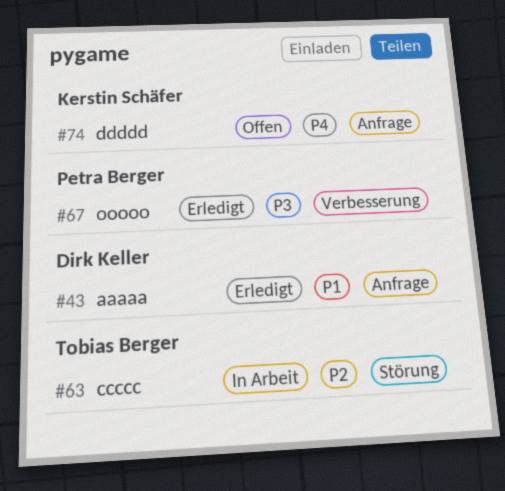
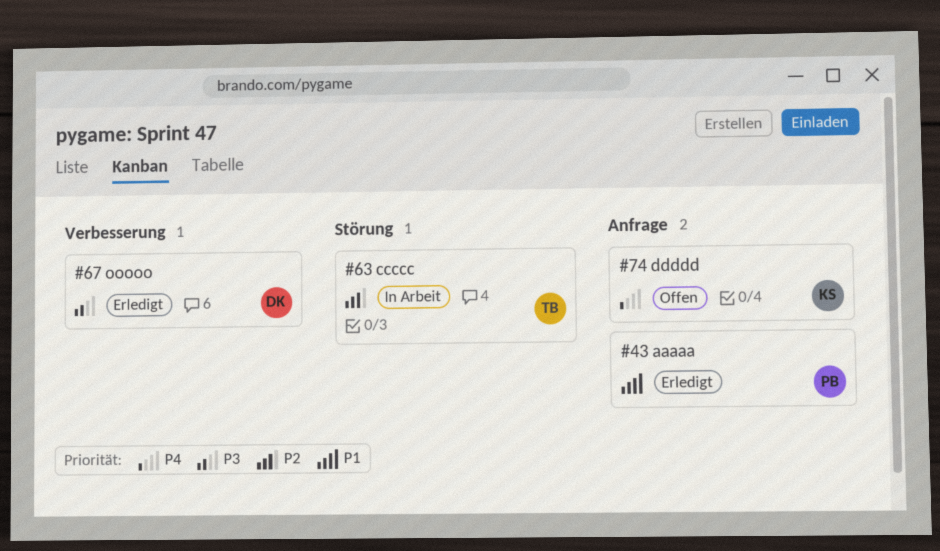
#43, owner: Dirk Keller -> Petra Berger
#67, owner: Petra Berger -> Dirk Keller

